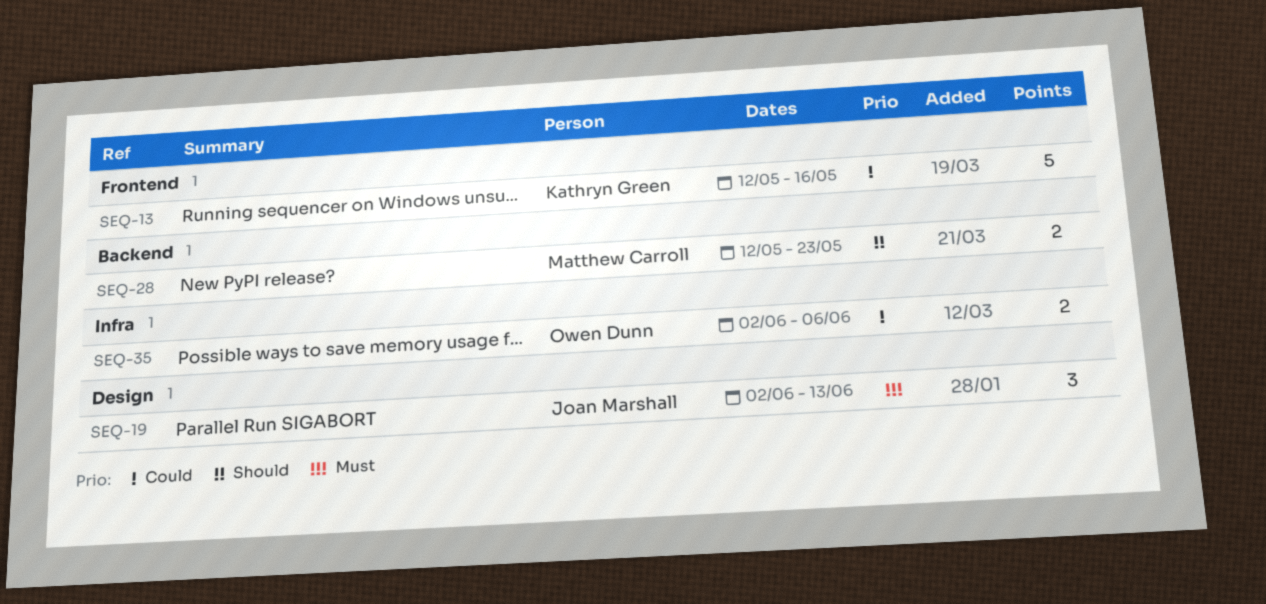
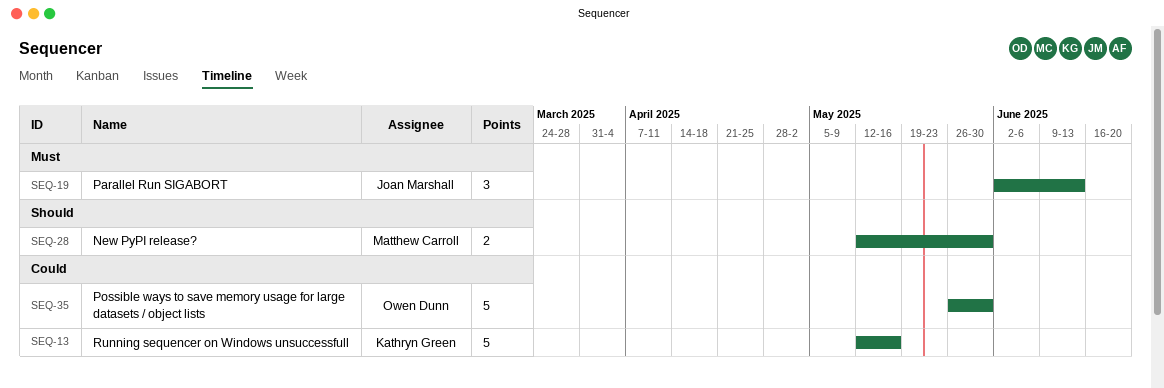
SEQ-28, due: May 23 -> May 30
SEQ-35, estimate: 2 -> 5
SEQ-35, start: Jun 2 -> May 26
SEQ-35, due: Jun 6 -> May 30

